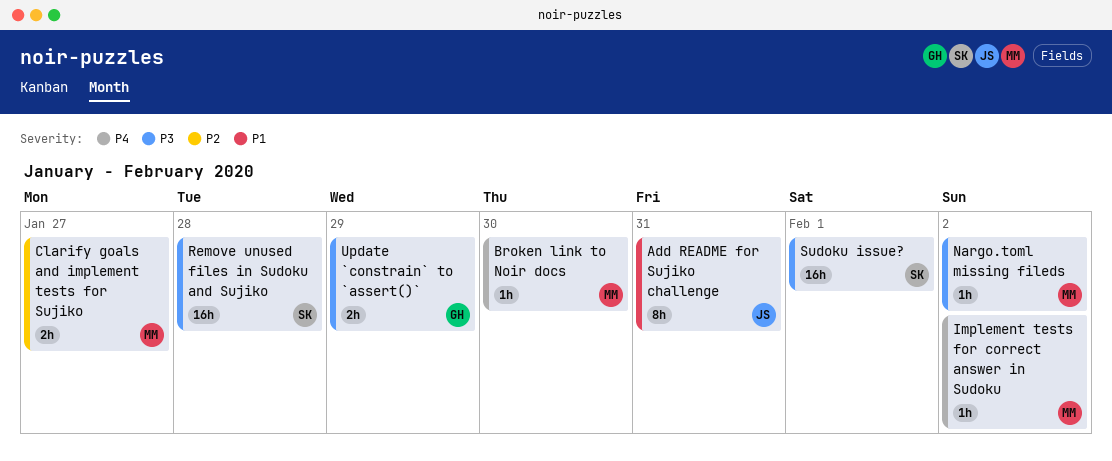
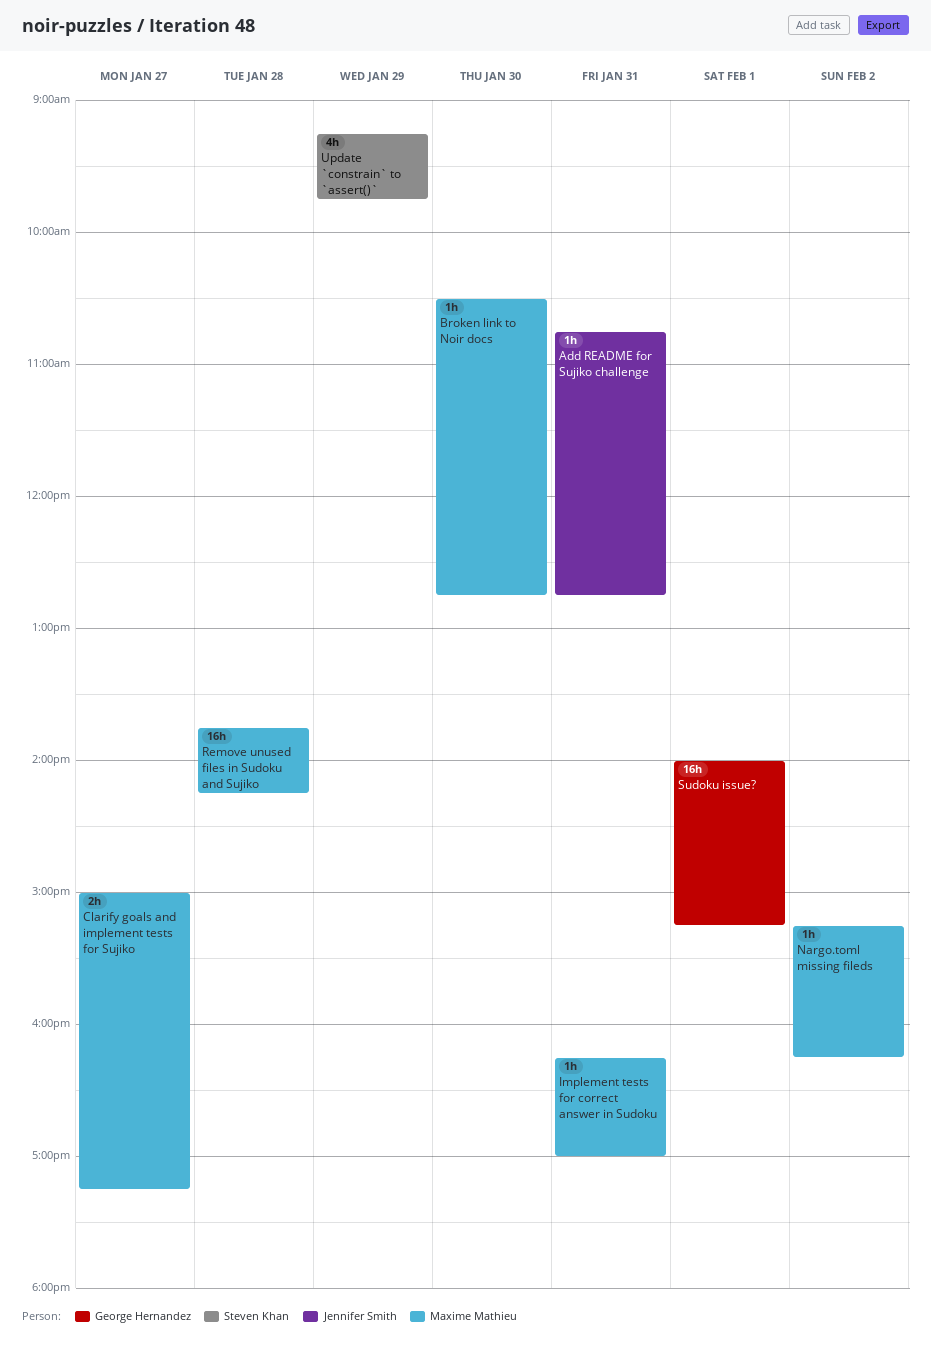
Add README for Sujiko challenge, estimate: 8h -> 1h
Implement tests for correct answer in Sudoku, day: Feb 2 -> Jan 31
Remove unused files in Sudoku and Sujiko, owner: Steven Khan -> Maxime Mathieu
Sudoku issue?, owner: Steven Khan -> George Hernandez
Update `constrain` to `assert()`, owner: George Hernandez -> Steven Khan
Update `constrain` to `assert()`, estimate: 2h -> 4h

